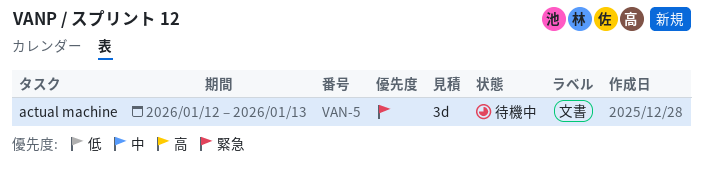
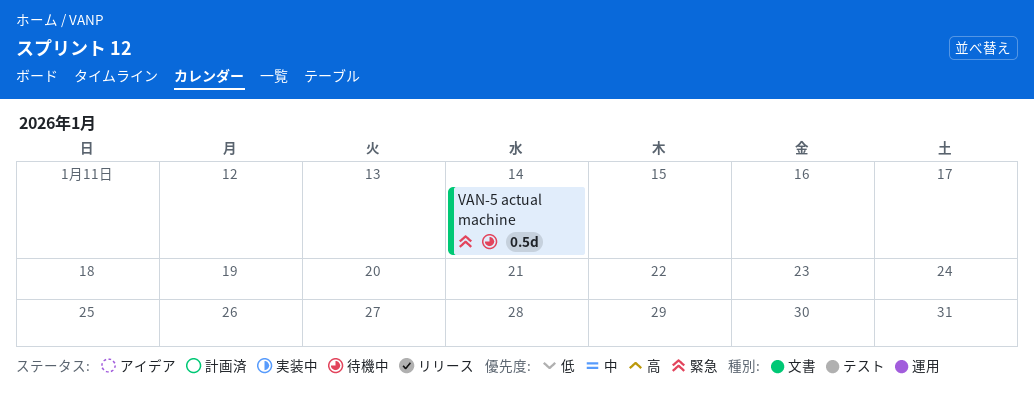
VAN-5, estimate: 3d -> 0.5d
VAN-5, due: Jan 13 -> Jan 14

